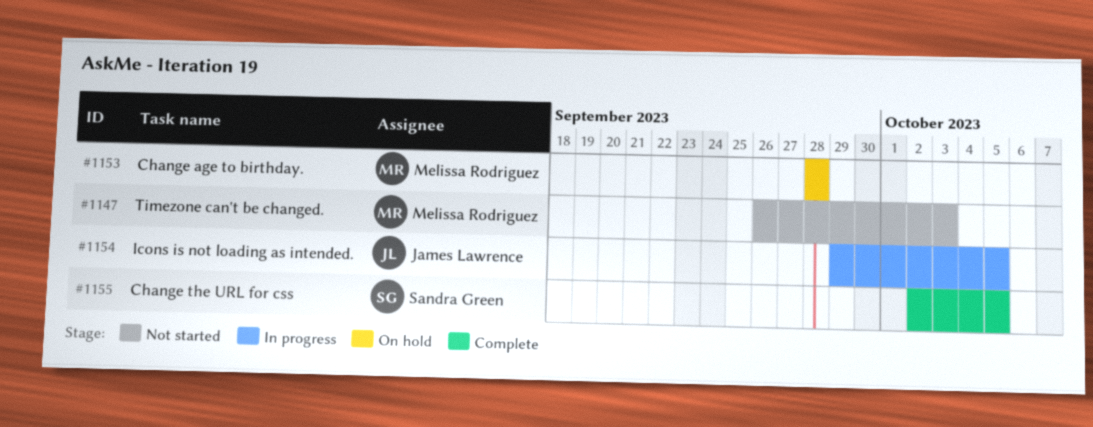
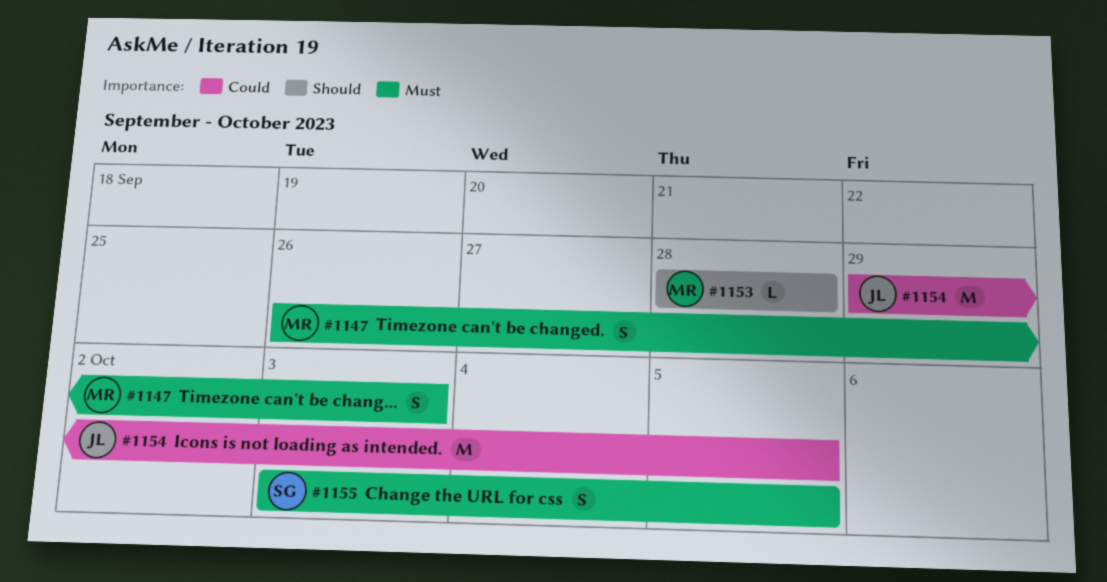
#1155, start: Oct 2 -> Oct 3

